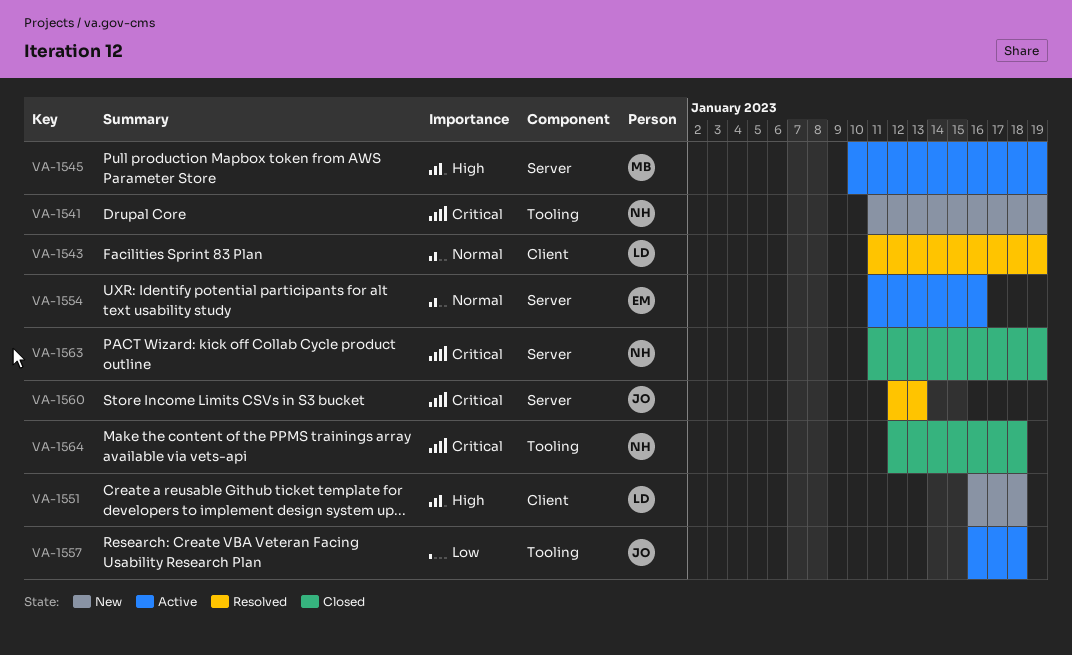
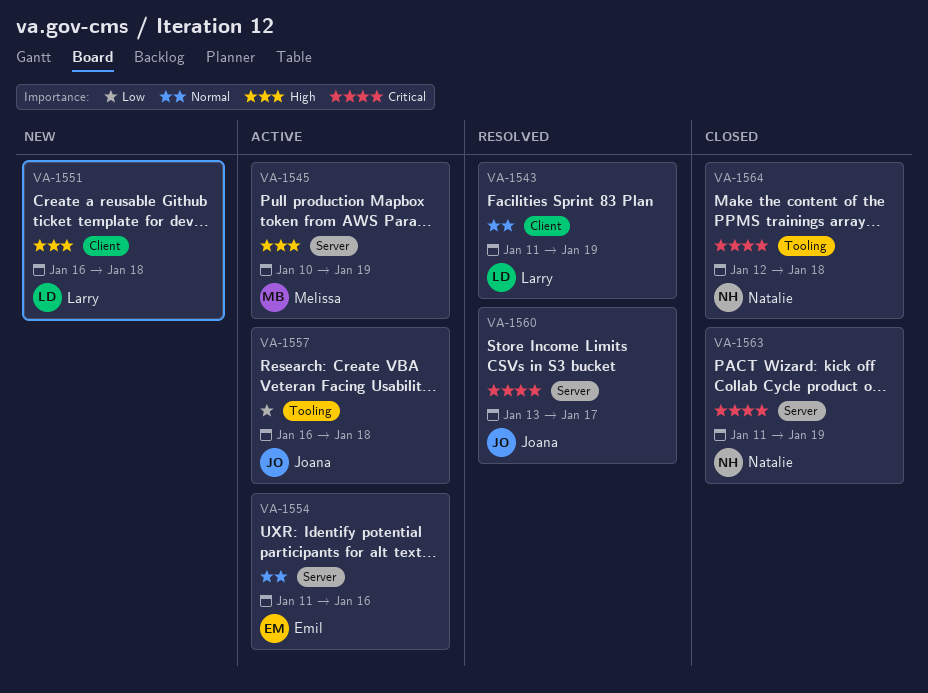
VA-1541: present -> none
VA-1560, start: Jan 12 -> Jan 13
VA-1560, due: Jan 13 -> Jan 17

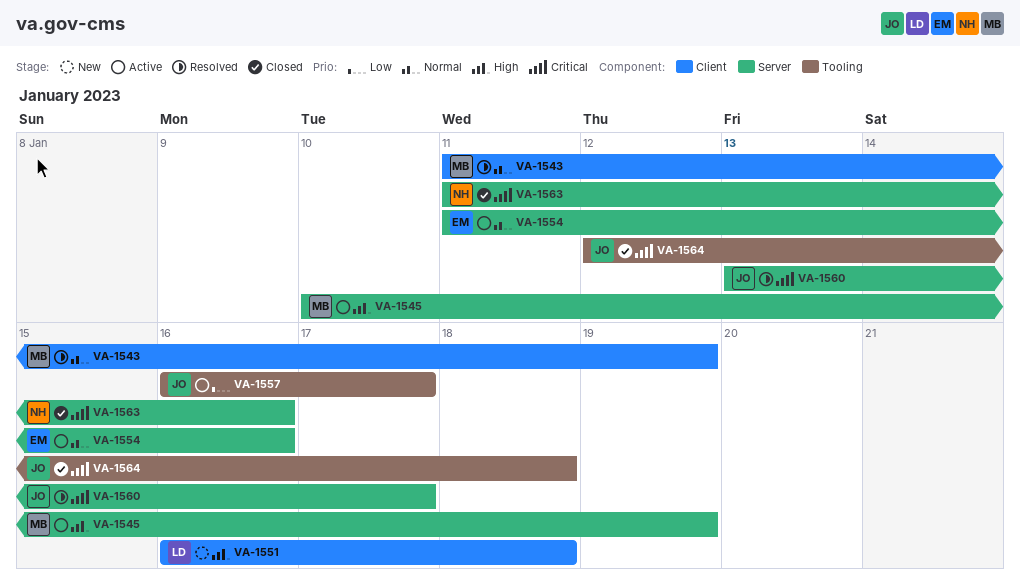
VA-1543, owner: Larry -> Melissa
VA-1557, due: Jan 18 -> Jan 17
VA-1563, due: Jan 19 -> Jan 16
VA-1564, owner: Natalie -> Joana

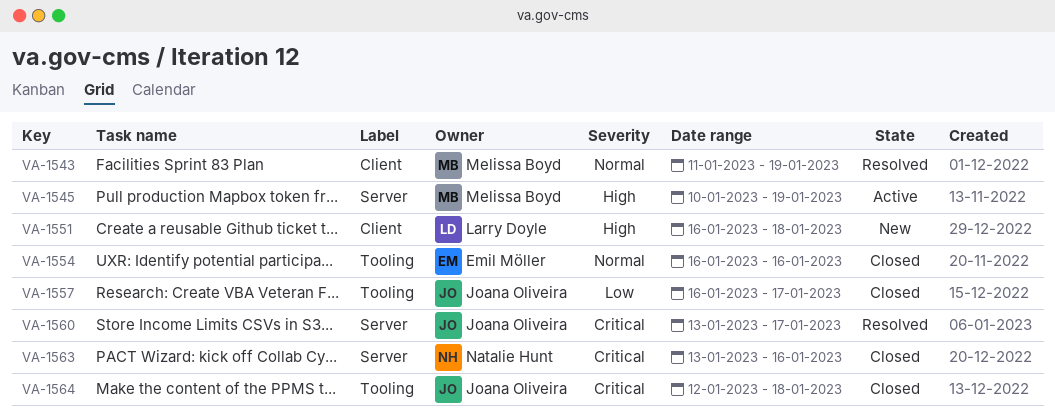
VA-1554, status: Active -> Closed
VA-1554, label: Server -> Tooling
VA-1554, start: Jan 11 -> Jan 16
VA-1557, status: Active -> Closed
VA-1563, start: Jan 11 -> Jan 13

